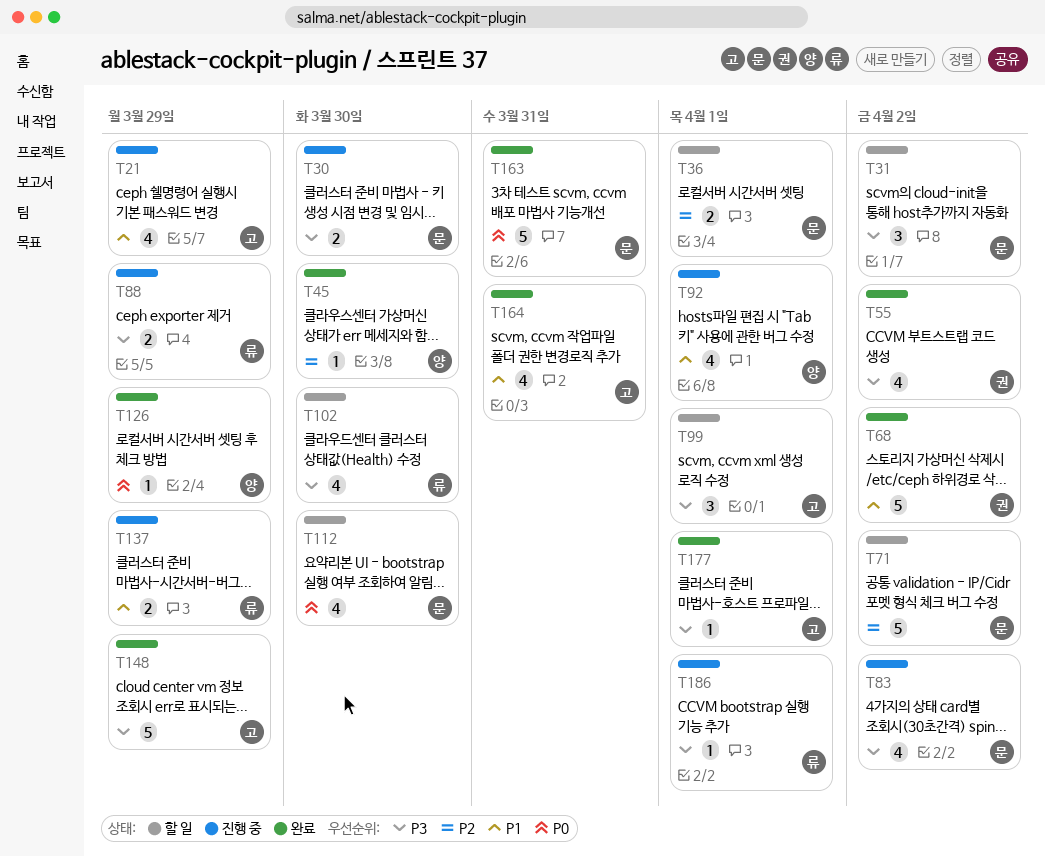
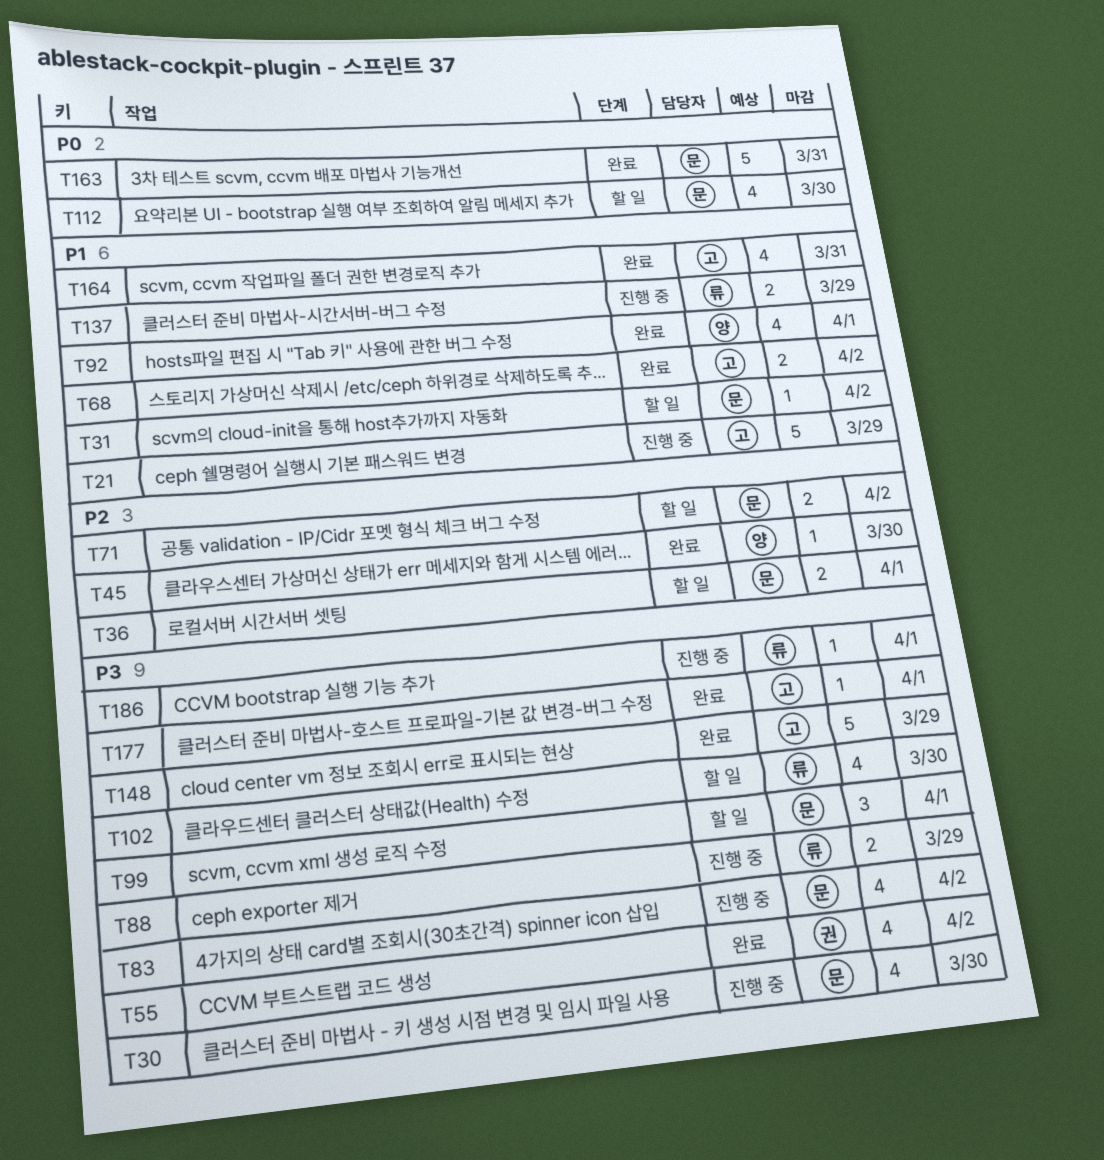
T21, estimate: 4 -> 5
T30, estimate: 2 -> 4
T31, priority: P3 -> P1
T31, estimate: 3 -> 1
T68, owner: 권 -> 고
T68, estimate: 5 -> 2
T71, estimate: 5 -> 2
T92, status: 진행 중 -> 완료
T99, owner: 고 -> 문
T126: present -> none

